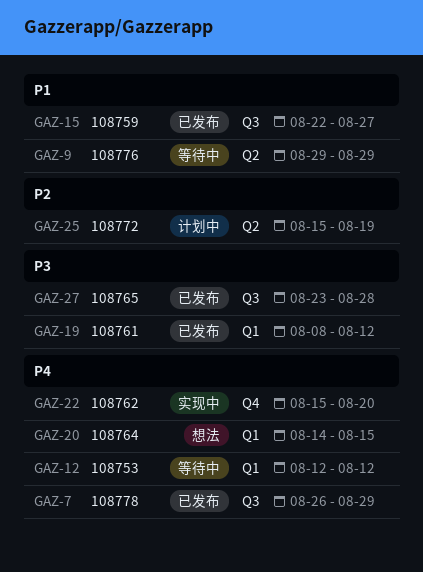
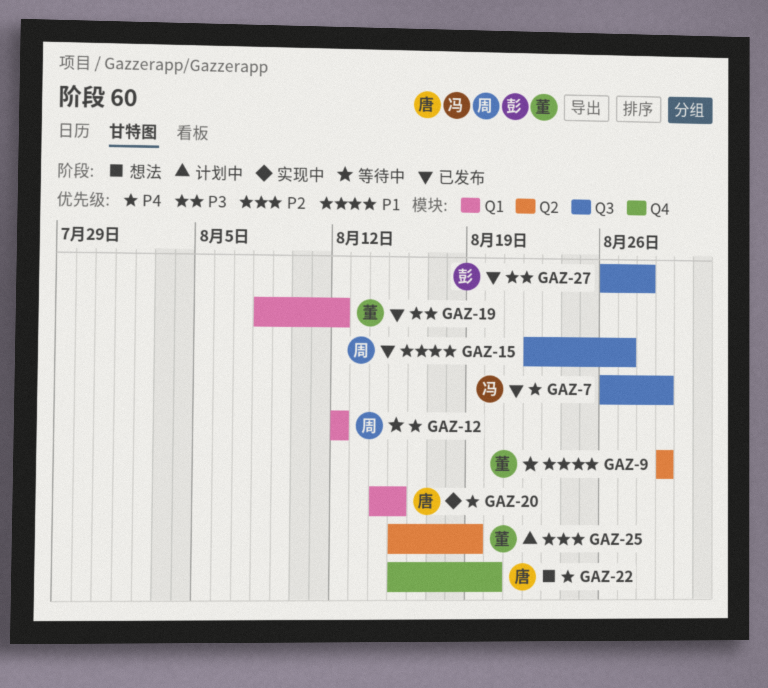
GAZ-20, status: 想法 -> 实现中
GAZ-22, status: 实现中 -> 想法
GAZ-27, start: Aug 23 -> Aug 26

